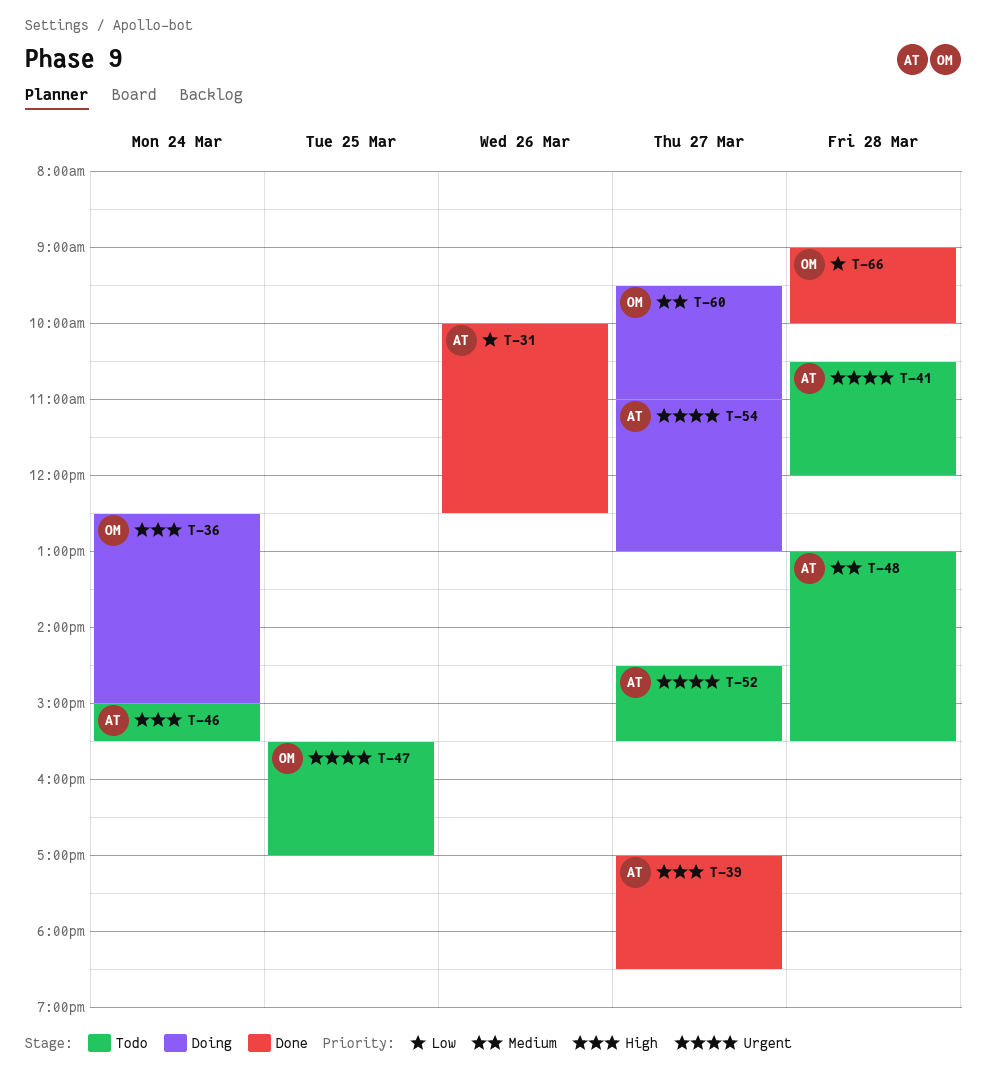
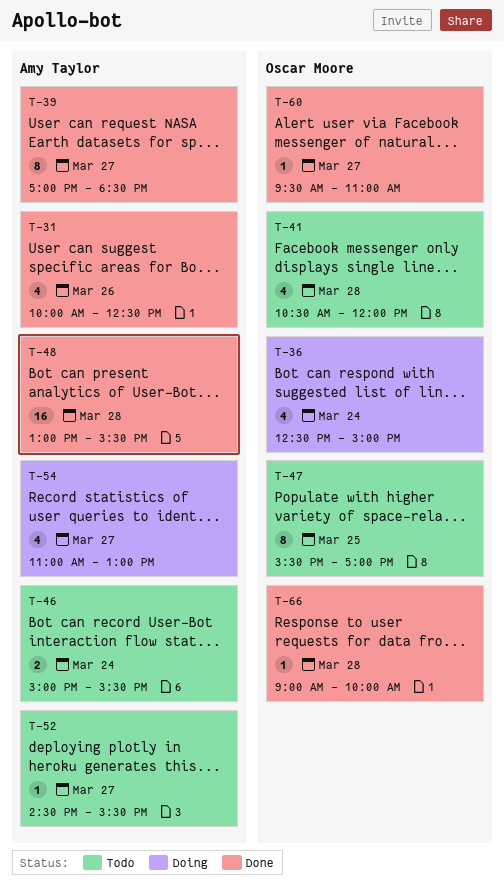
T-41, owner: Amy Taylor -> Oscar Moore
T-48, status: Todo -> Done
T-60, status: Doing -> Done

